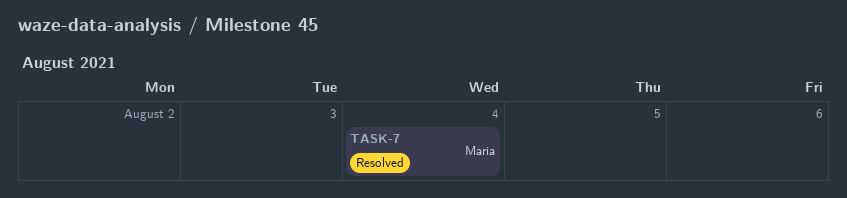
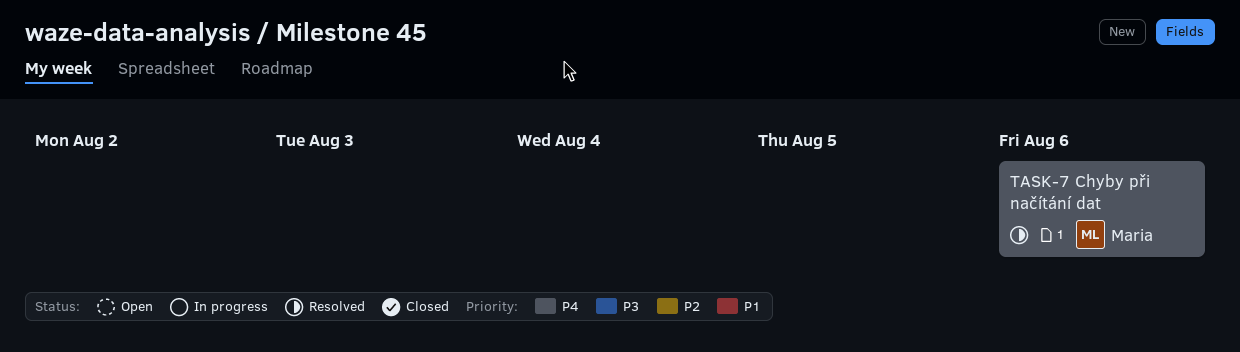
TASK-7, due: Aug 4 -> Aug 6

